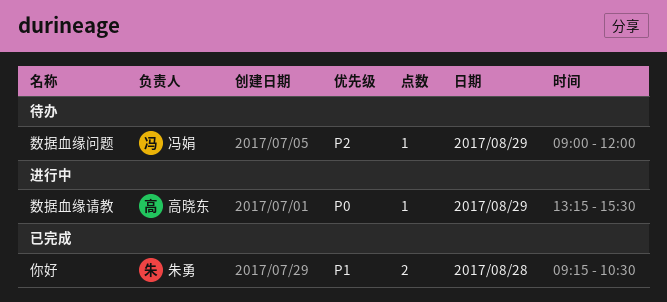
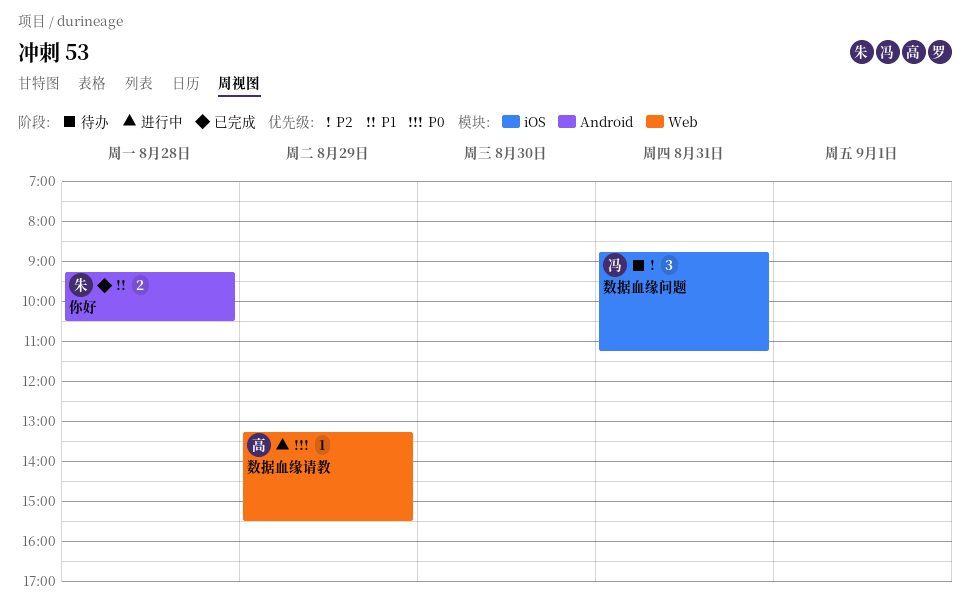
数据血缘问题, estimate: 1 -> 3
数据血缘问题, day: Aug 29 -> Aug 31
数据血缘问题, begins: 09:00 -> 08:45
数据血缘问题, ends: 12:00 -> 11:15

